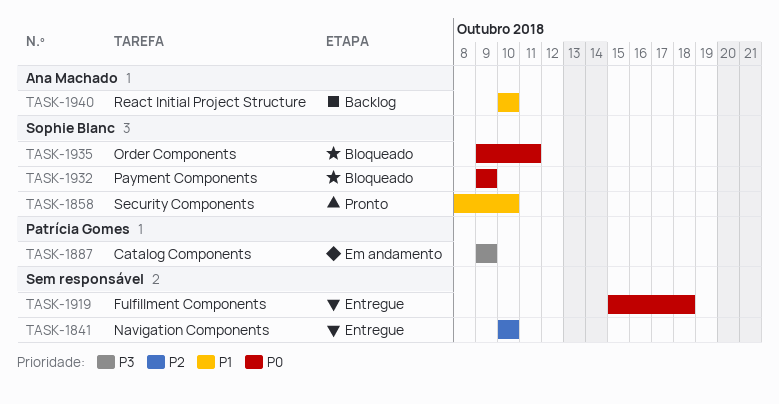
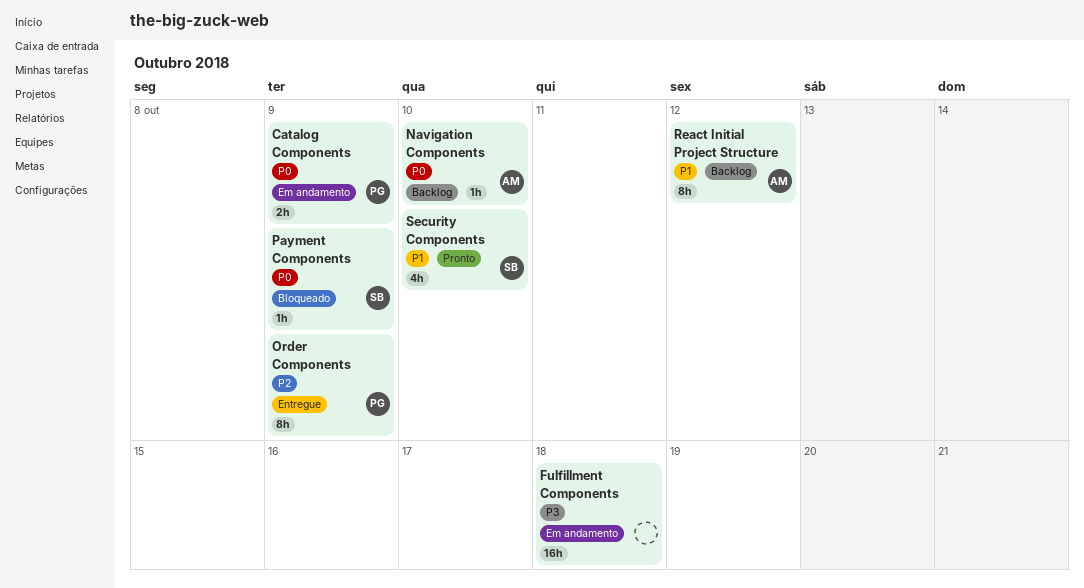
Catalog Components, priority: P3 -> P0
Fulfillment Components, status: Entregue -> Em andamento
Fulfillment Components, priority: P0 -> P3
Navigation Components, status: Entregue -> Backlog
Navigation Components, owner: none -> Ana Machado
Navigation Components, priority: P2 -> P0
Order Components, status: Bloqueado -> Entregue
Order Components, owner: Sophie Blanc -> Patrícia Gomes
Order Components, priority: P0 -> P2
Order Components, due: Oct 11 -> Oct 9
React Initial Project Structure, due: Oct 10 -> Oct 12

